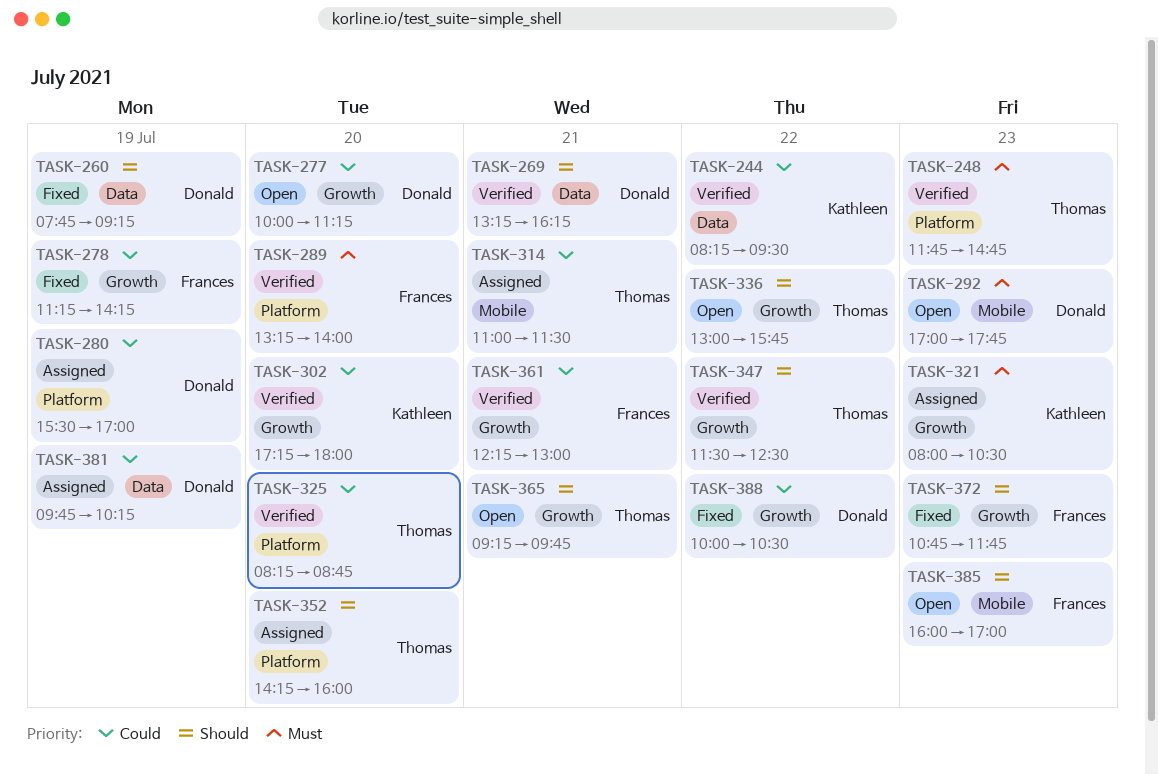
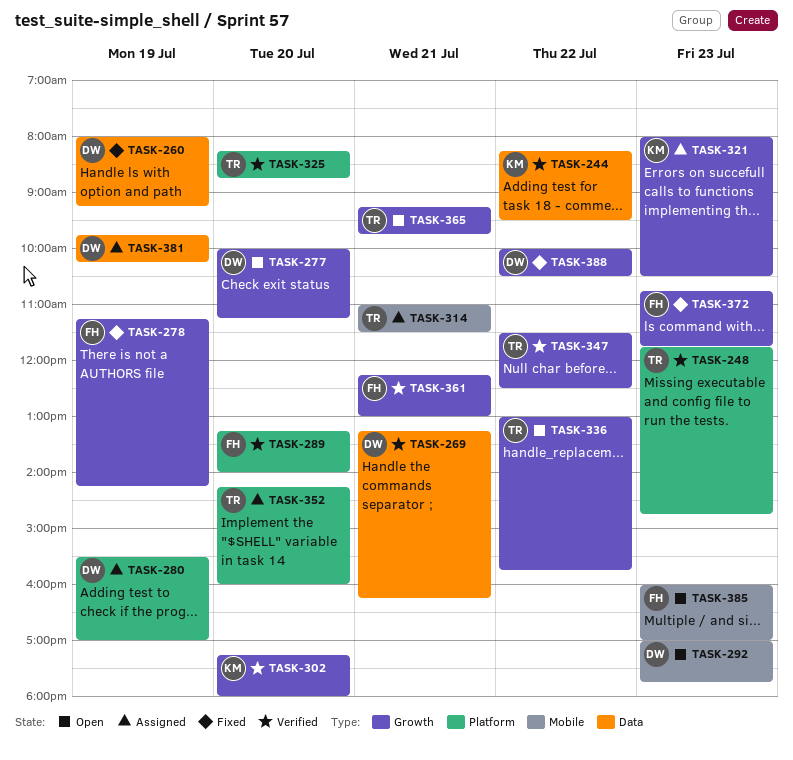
TASK-260, begins: 07:45 -> 08:00

